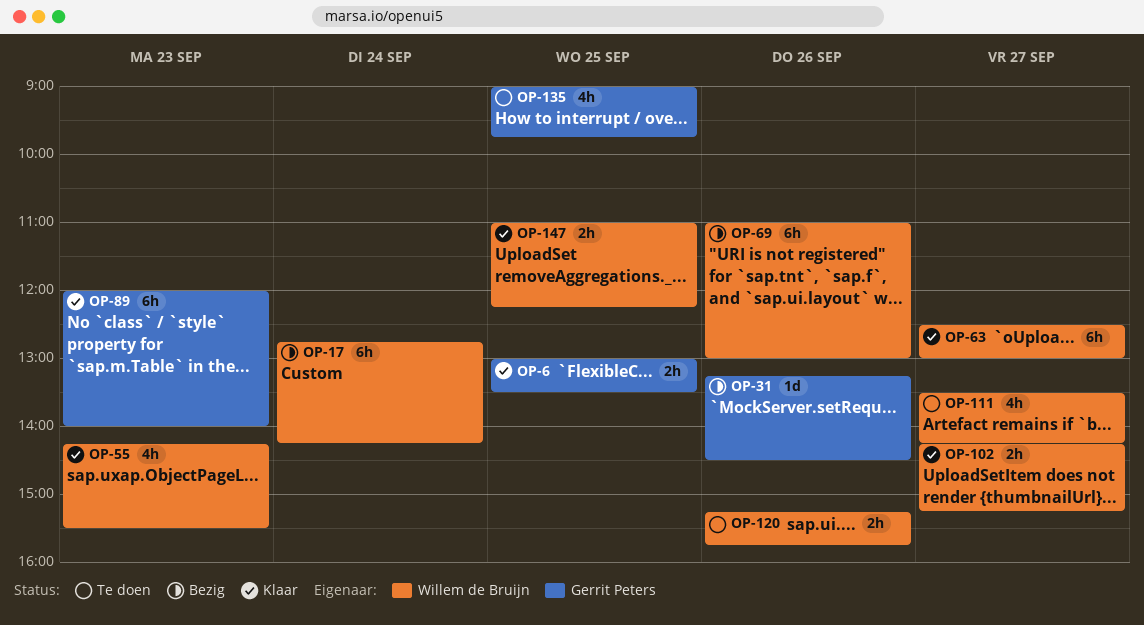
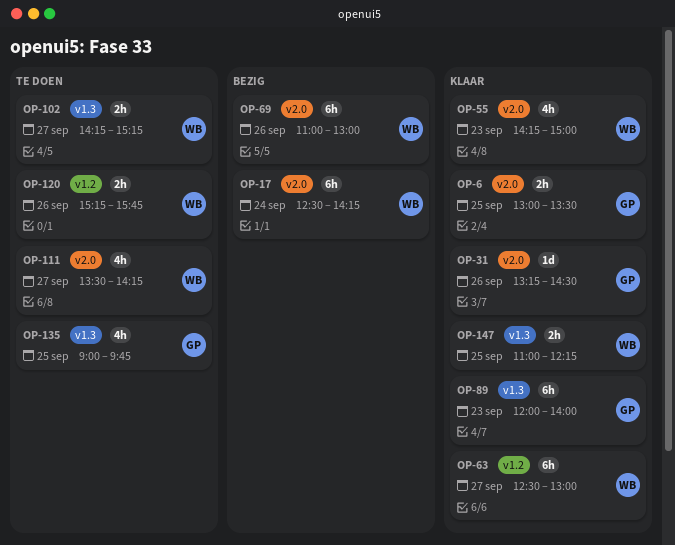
OP-17, begins: 12:45 -> 12:30
OP-31, status: Bezig -> Klaar
OP-55, ends: 15:30 -> 15:00
OP-102, status: Klaar -> Te doen

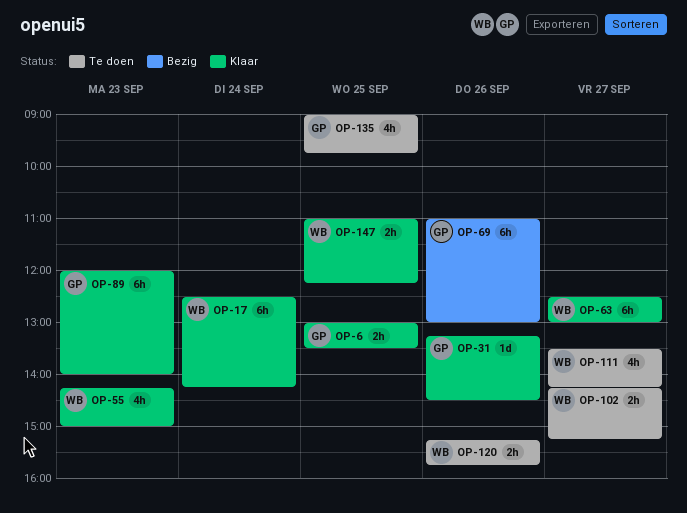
OP-17, status: Bezig -> Klaar
OP-69, owner: WB -> GP

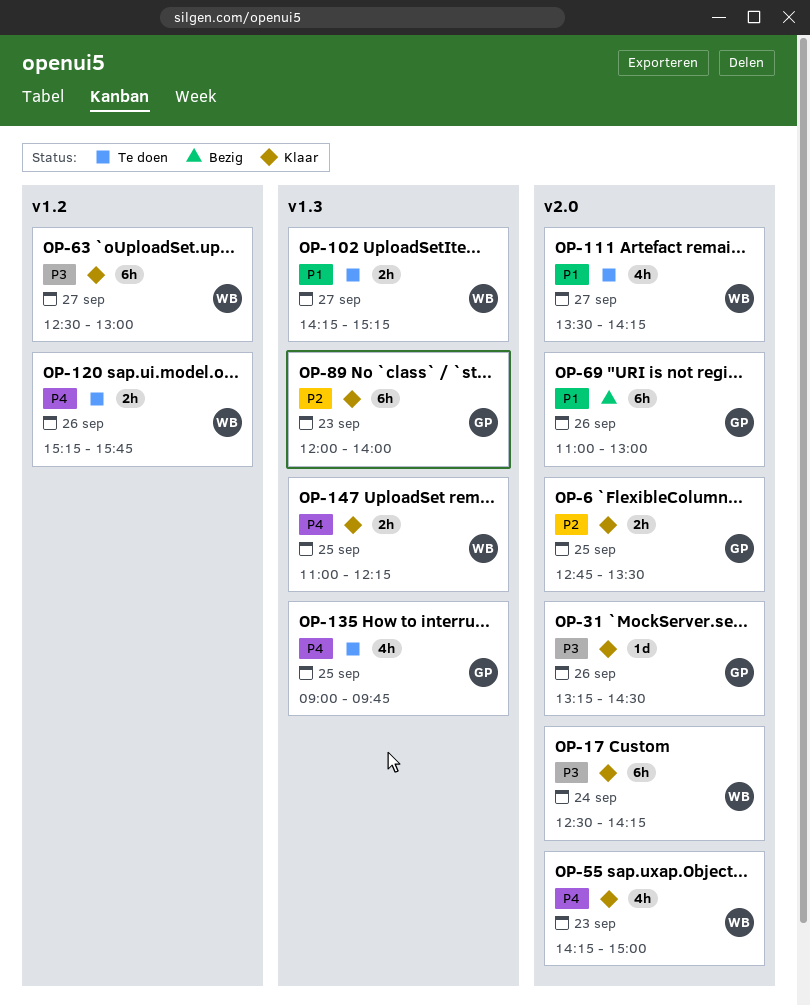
OP-6, begins: 13:00 -> 12:45

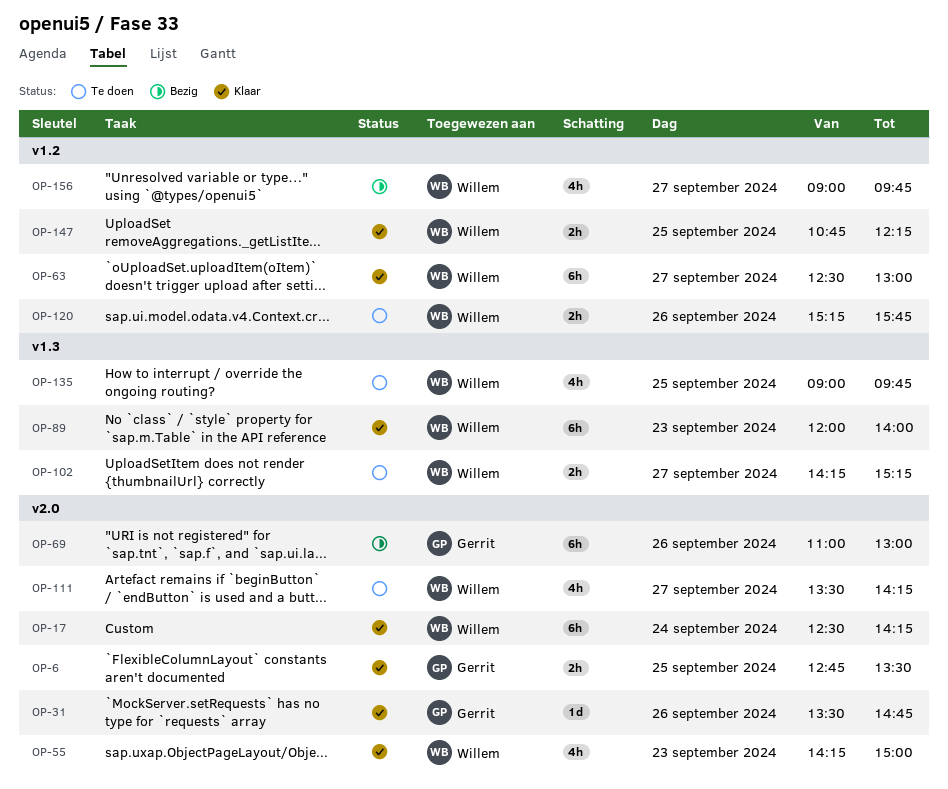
OP-31, begins: 13:15 -> 13:30
OP-31, ends: 14:30 -> 14:45
OP-89, owner: Gerrit -> Willem
OP-135, owner: Gerrit -> Willem
OP-147, label: v1.3 -> v1.2
OP-147, begins: 11:00 -> 10:45
OP-156: none -> present

